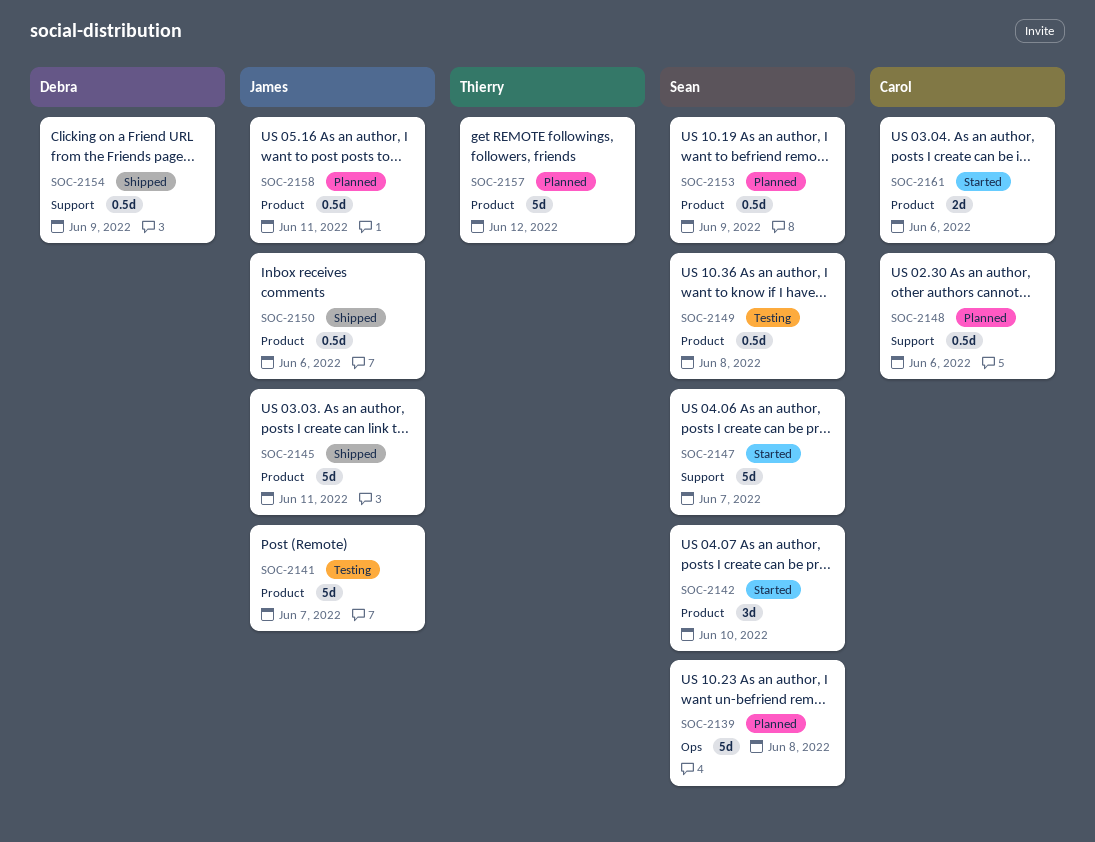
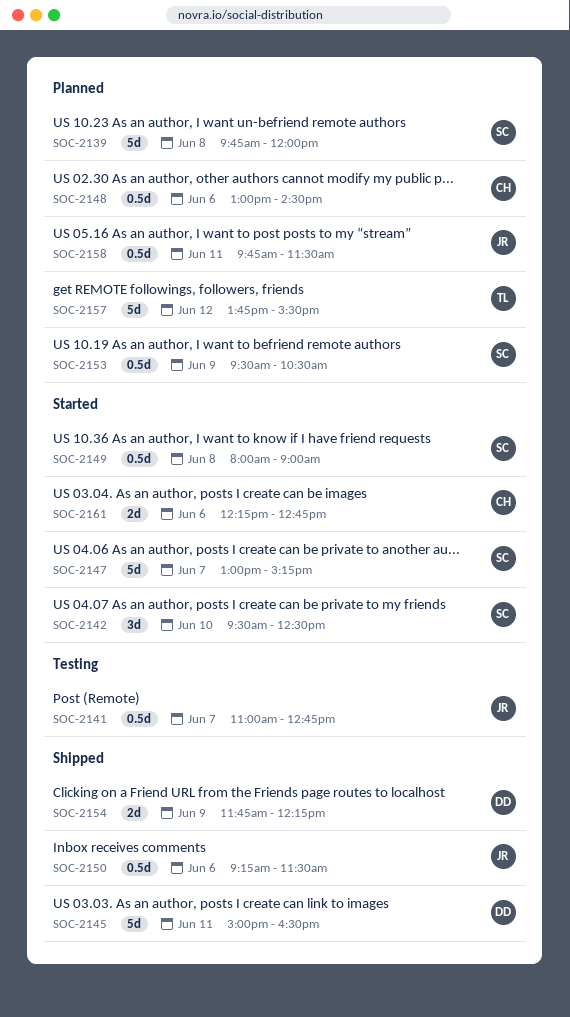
SOC-2141, estimate: 5d -> 0.5d
SOC-2145, owner: James -> Debra
SOC-2149, status: Testing -> Started
SOC-2154, estimate: 0.5d -> 2d

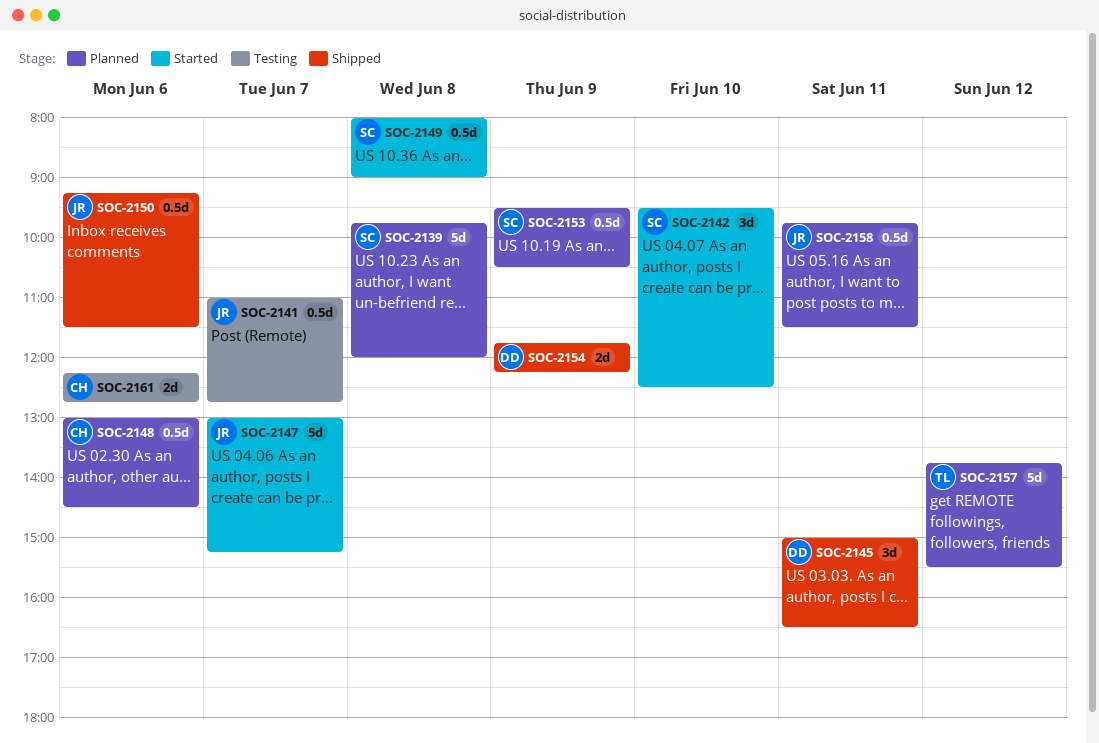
SOC-2145, estimate: 5d -> 3d
SOC-2147, owner: SC -> JR
SOC-2161, status: Started -> Testing

